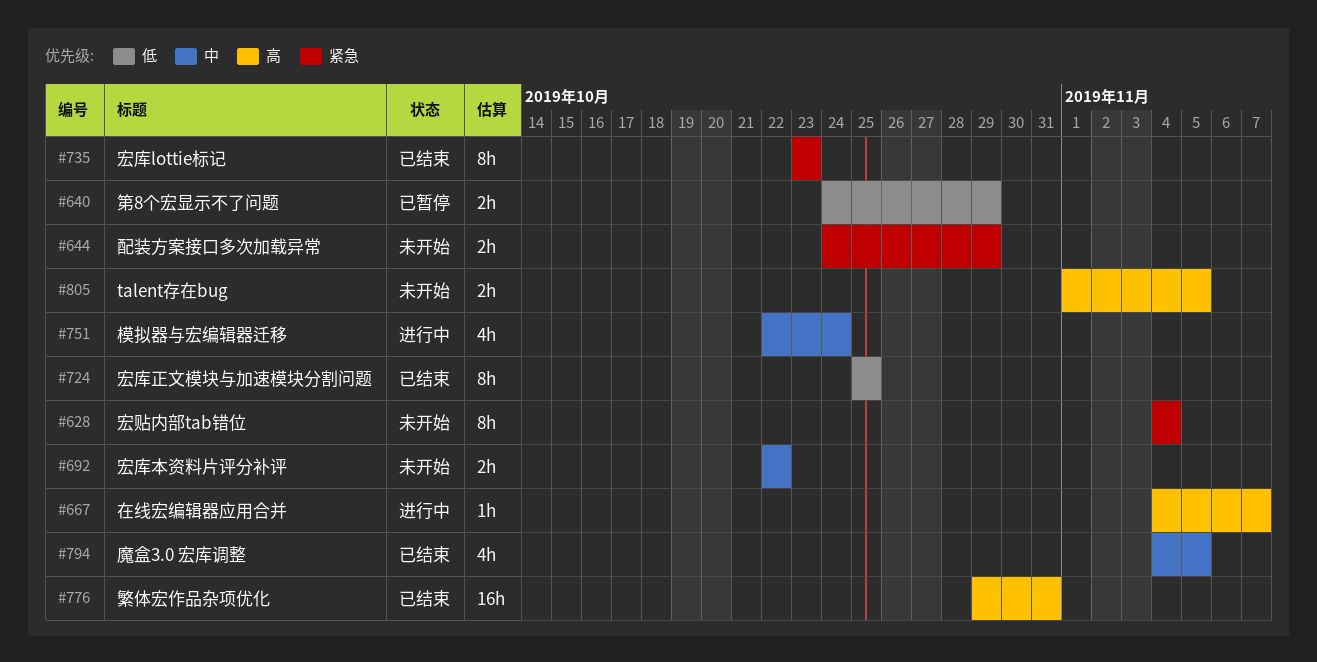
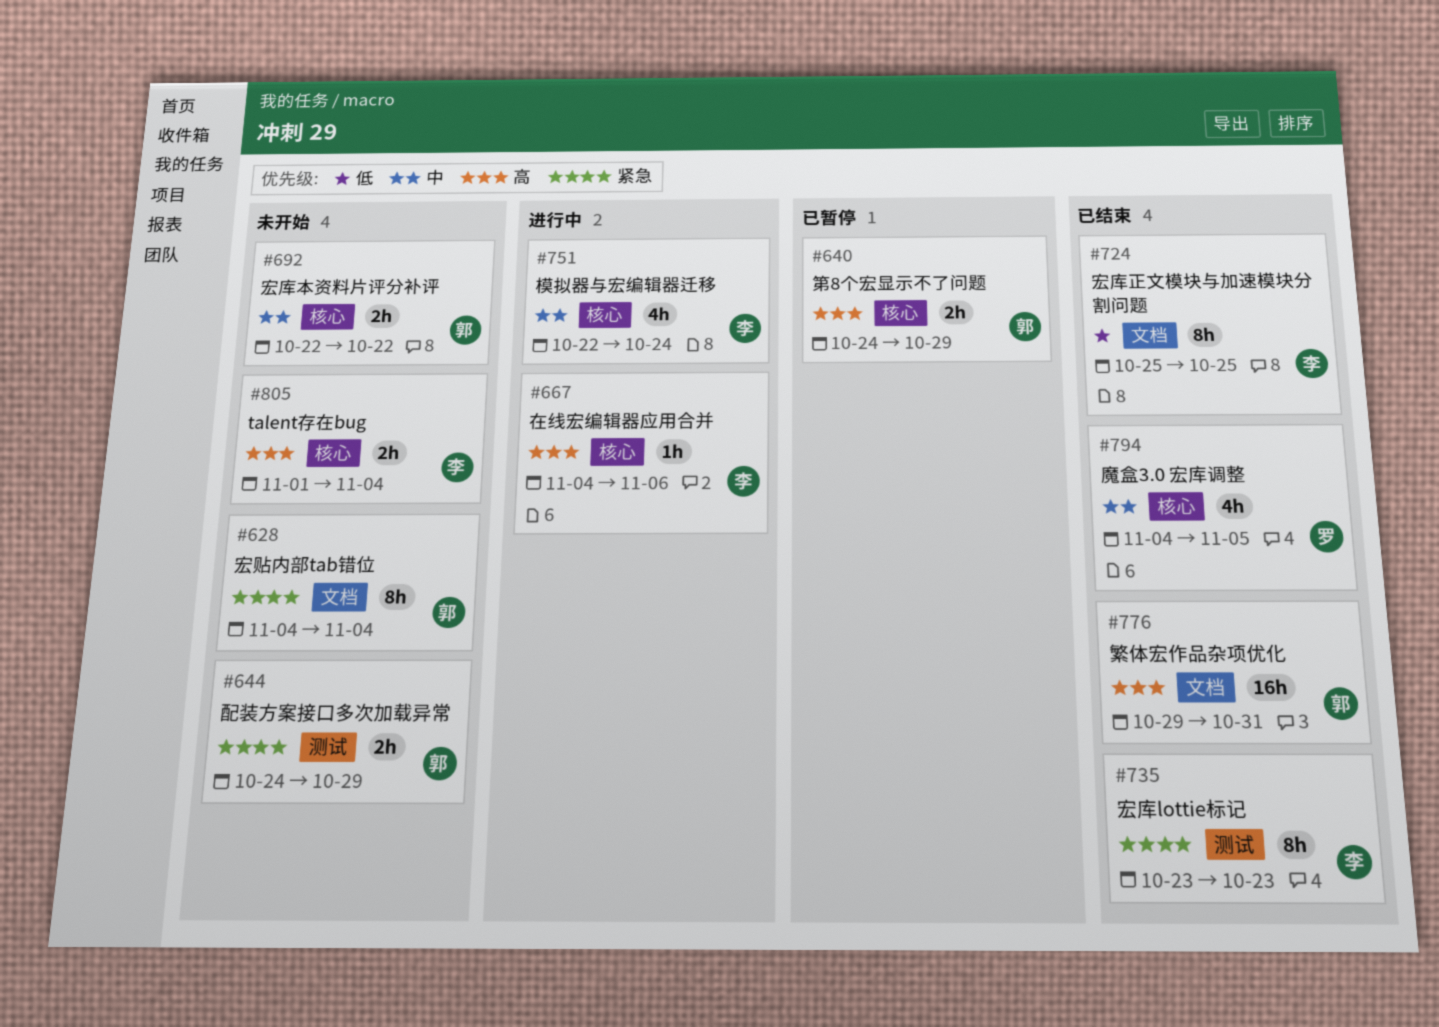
#640, priority: 低 -> 高
#667, due: Nov 7 -> Nov 6
#805, due: Nov 5 -> Nov 4

